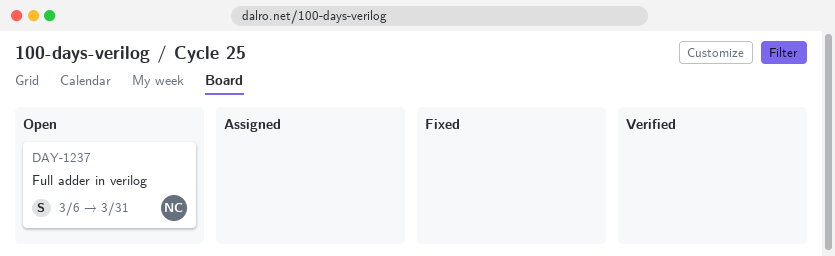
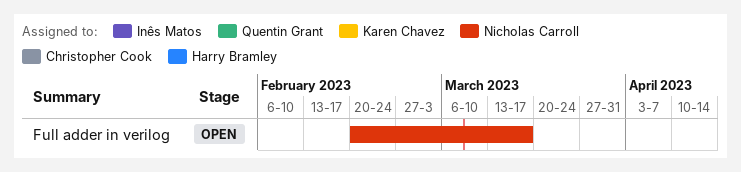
Full adder in verilog, start: Mar 6 -> Feb 20
Full adder in verilog, due: Mar 31 -> Mar 17

